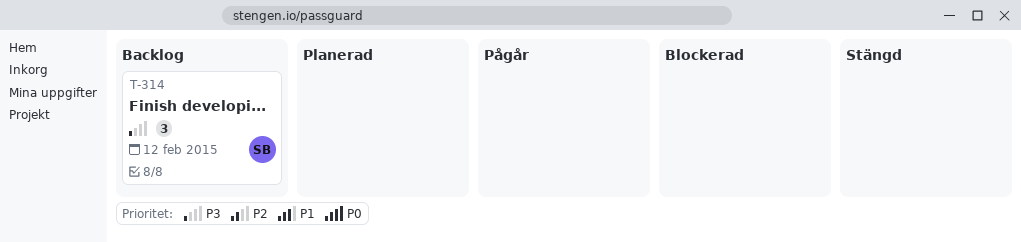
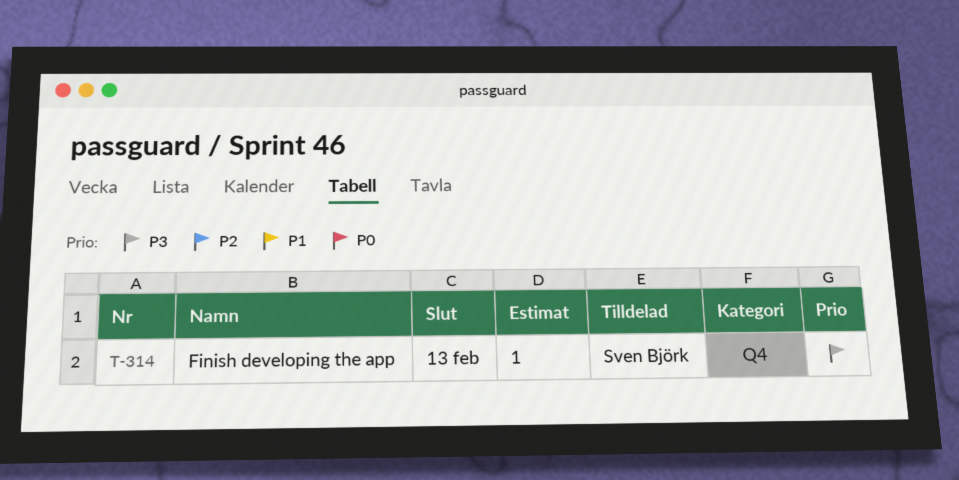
T-314, estimate: 3 -> 1
T-314, due: Feb 12 -> Feb 13

